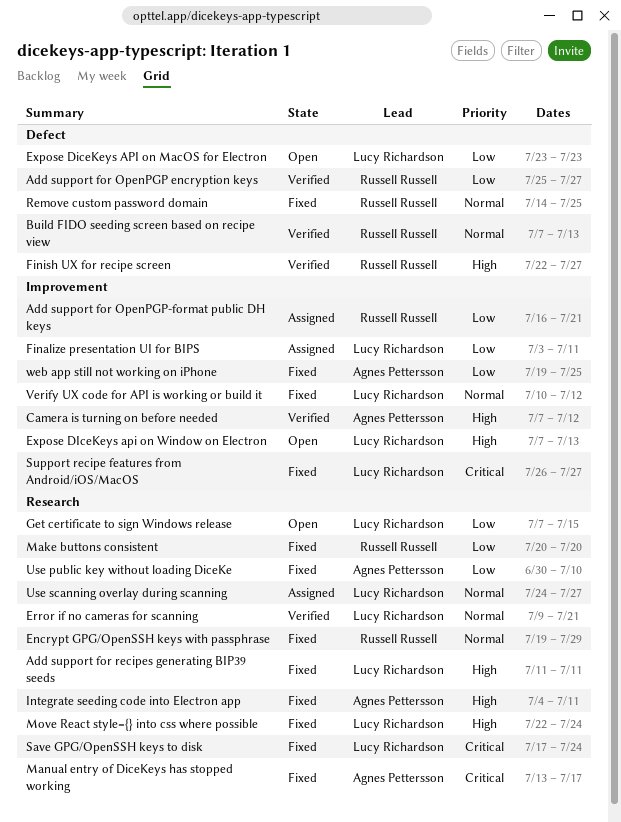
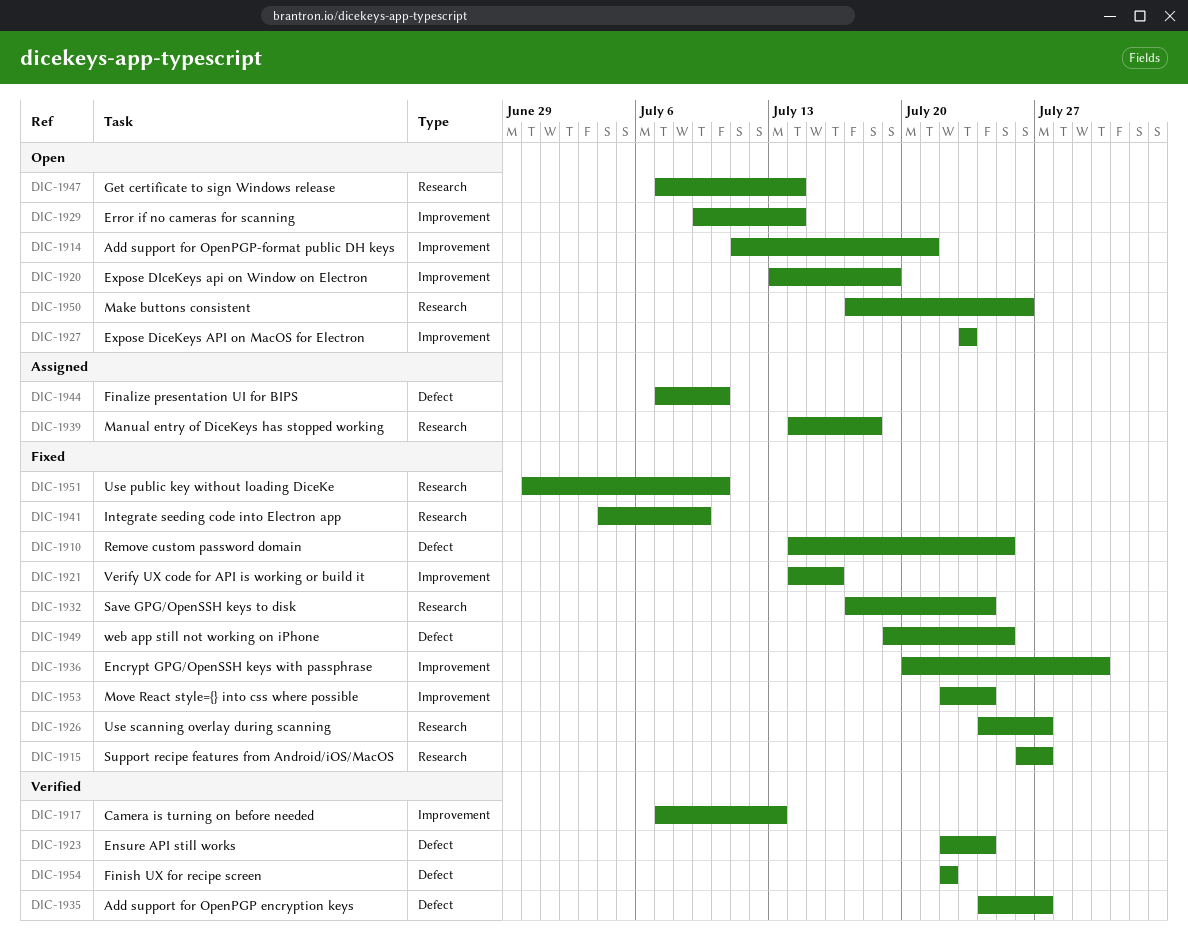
Add support for OpenPGP encryption keys, start: Jul 25 -> Jul 24
Add support for OpenPGP-format public DH keys, status: Assigned -> Open
Add support for OpenPGP-format public DH keys, start: Jul 16 -> Jul 11
Add support for recipes generating BIP39 seeds: present -> none
Build FIDO seeding screen based on recipe view: present -> none
Camera is turning on before needed, due: Jul 12 -> Jul 13
Encrypt GPG/OpenSSH keys with passphrase, label: Research -> Improvement
Encrypt GPG/OpenSSH keys with passphrase, start: Jul 19 -> Jul 20
Encrypt GPG/OpenSSH keys with passphrase, due: Jul 29 -> Jul 30
Ensure API still works: none -> present
Error if no cameras for scanning, status: Verified -> Open
Error if no cameras for scanning, label: Research -> Improvement
Error if no cameras for scanning, due: Jul 21 -> Jul 14
Expose DiceKeys API on MacOS for Electron, label: Defect -> Improvement
Expose DIceKeys api on Window on Electron, start: Jul 7 -> Jul 13
Expose DIceKeys api on Window on Electron, due: Jul 13 -> Jul 19
Finalize presentation UI for BIPS, label: Improvement -> Defect
Finalize presentation UI for BIPS, start: Jul 3 -> Jul 7
Finalize presentation UI for BIPS, due: Jul 11 -> Jul 10
Finish UX for recipe screen, due: Jul 27 -> Jul 22
Get certificate to sign Windows release, due: Jul 15 -> Jul 14
Integrate seeding code into Electron app, due: Jul 11 -> Jul 9
Make buttons consistent, status: Fixed -> Open
Make buttons consistent, start: Jul 20 -> Jul 17
Make buttons consistent, due: Jul 20 -> Jul 26
Manual entry of DiceKeys has stopped working, status: Fixed -> Assigned
Manual entry of DiceKeys has stopped working, start: Jul 13 -> Jul 14
Manual entry of DiceKeys has stopped working, due: Jul 17 -> Jul 18
Move React style={} into css where possible, label: Research -> Improvement
Support recipe features from Android/iOS/MacOS, label: Improvement -> Research
Use scanning overlay during scanning, status: Assigned -> Fixed
Verify UX code for API is working or build it, start: Jul 10 -> Jul 14
Verify UX code for API is working or build it, due: Jul 12 -> Jul 16
web app still not working on iPhone, label: Improvement -> Defect

